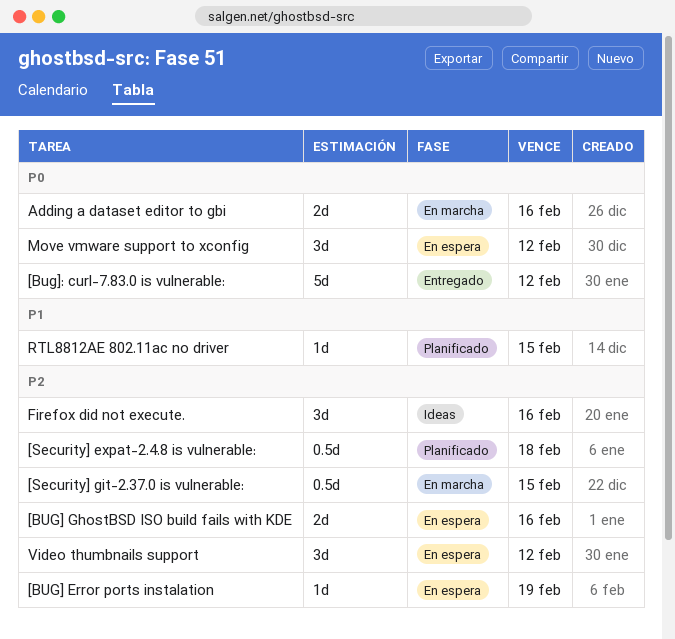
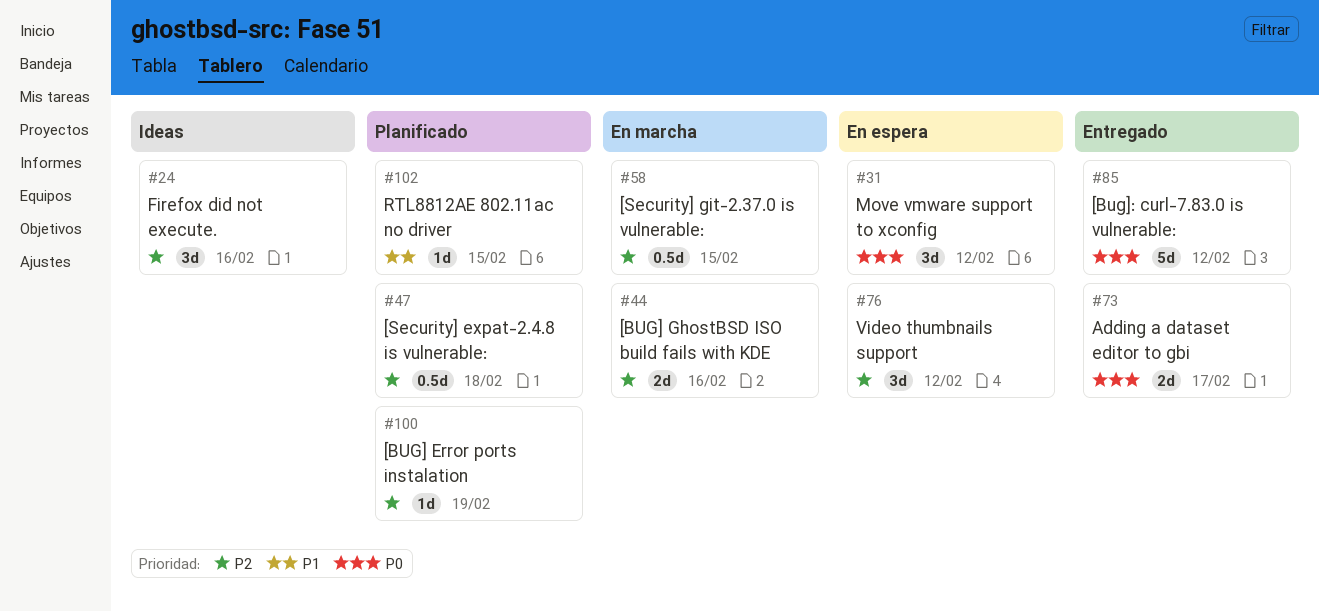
[BUG] Error ports instalation, status: En espera -> Planificado
[BUG] GhostBSD ISO build fails with KDE, status: En espera -> En marcha
Adding a dataset editor to gbi, status: En marcha -> Entregado
Adding a dataset editor to gbi, due: Feb 16 -> Feb 17

